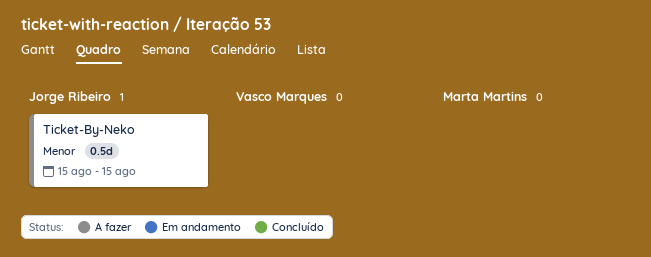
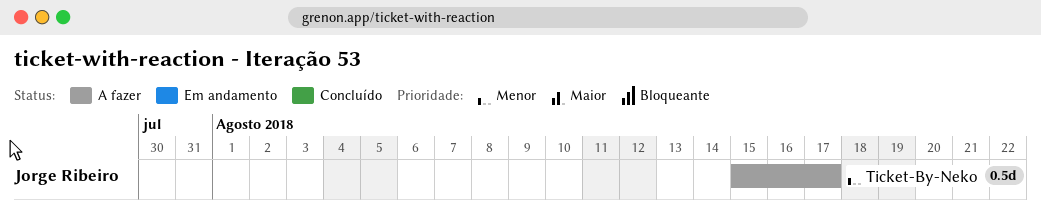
Ticket-By-Neko, due: Aug 15 -> Aug 17

